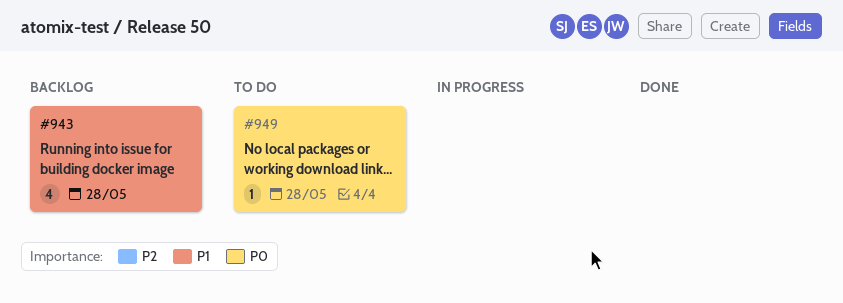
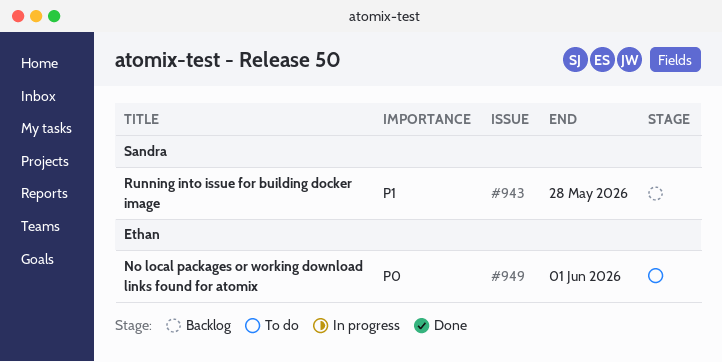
#949, due: May 28 -> Jun 1

